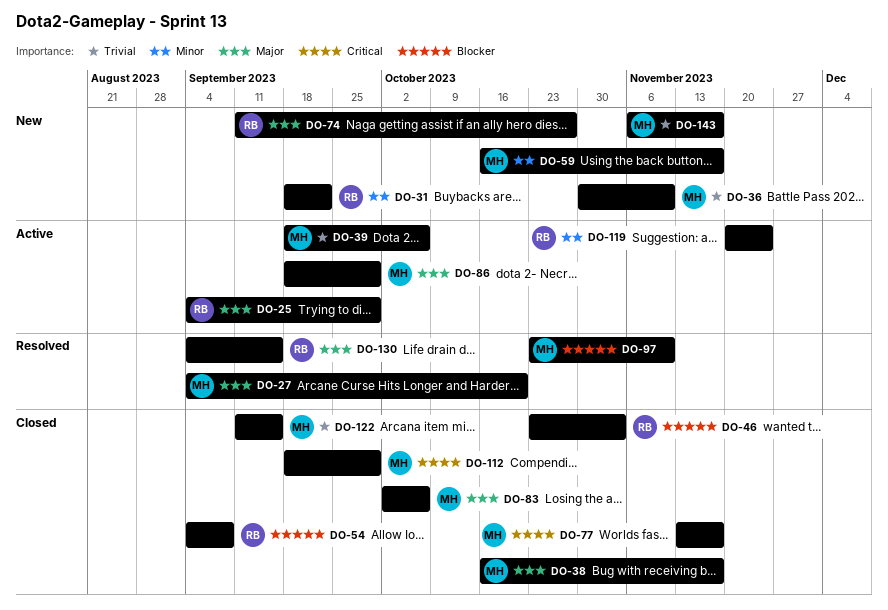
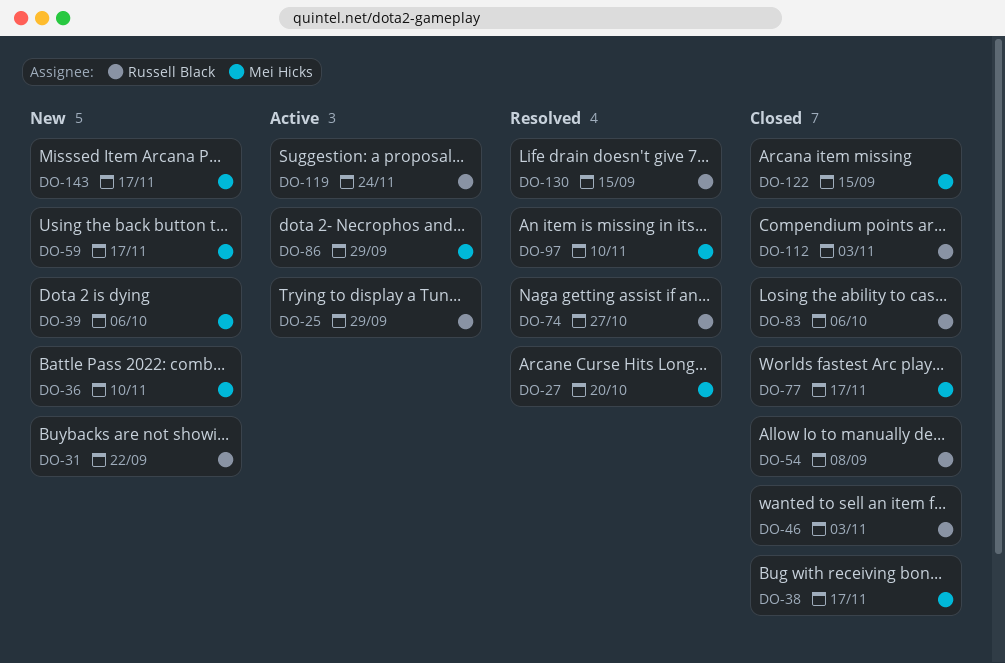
DO-39, status: Active -> New
DO-74, status: New -> Resolved
DO-83, owner: Mei Hicks -> Russell Black
DO-112, owner: Mei Hicks -> Russell Black
DO-112, due: Sep 29 -> Nov 3

